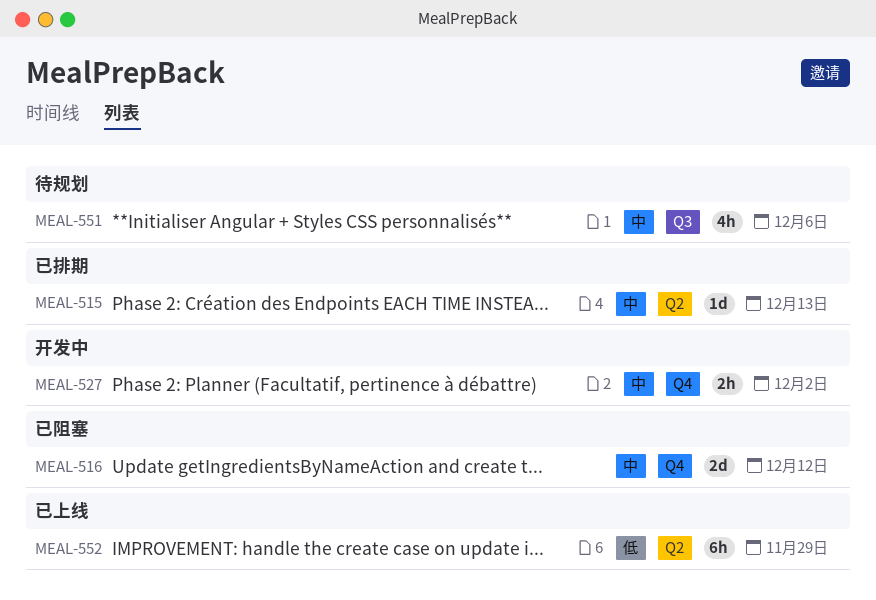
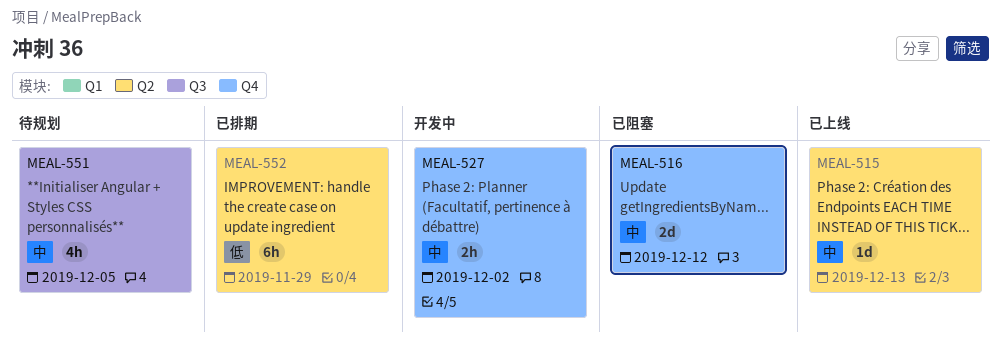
MEAL-515, status: 已排期 -> 已上线
MEAL-551, due: Dec 6 -> Dec 5
MEAL-552, status: 已上线 -> 已排期

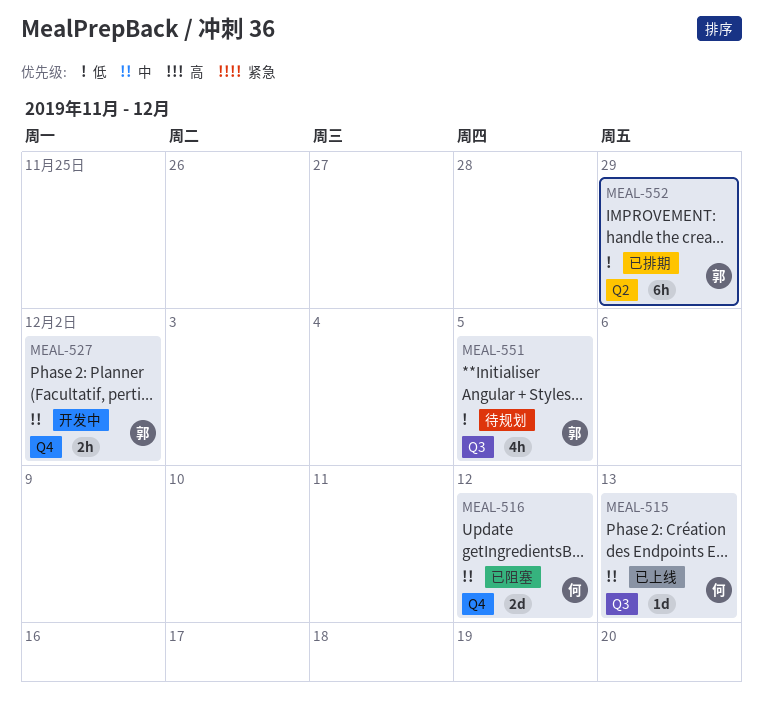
MEAL-515, label: Q2 -> Q3
MEAL-551, priority: 中 -> 低

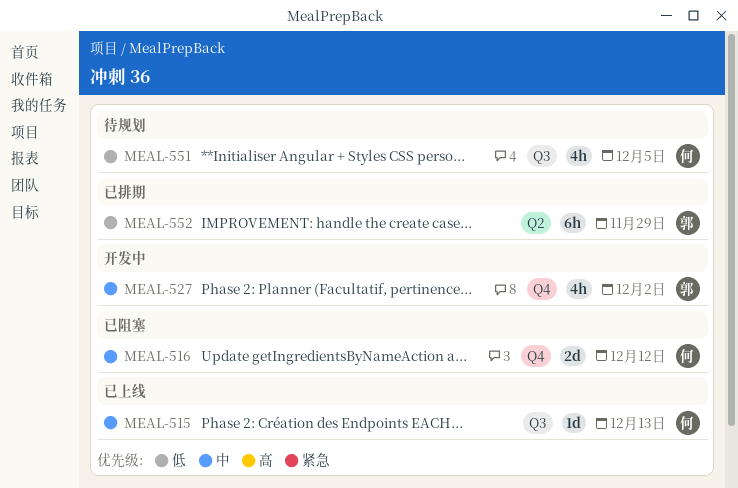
MEAL-527, estimate: 2h -> 4h
MEAL-551, owner: 郭 -> 何

